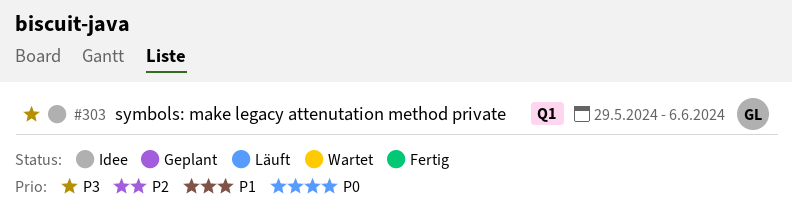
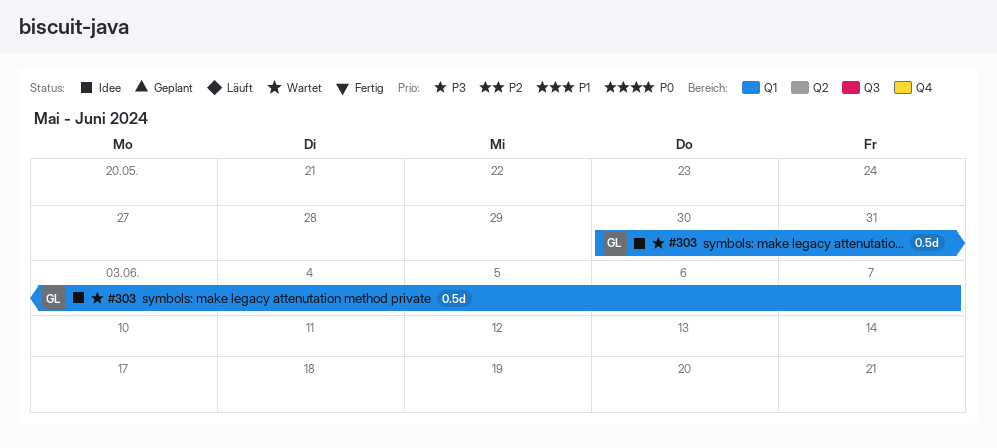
#303, start: May 29 -> May 30
#303, due: Jun 6 -> Jun 7

